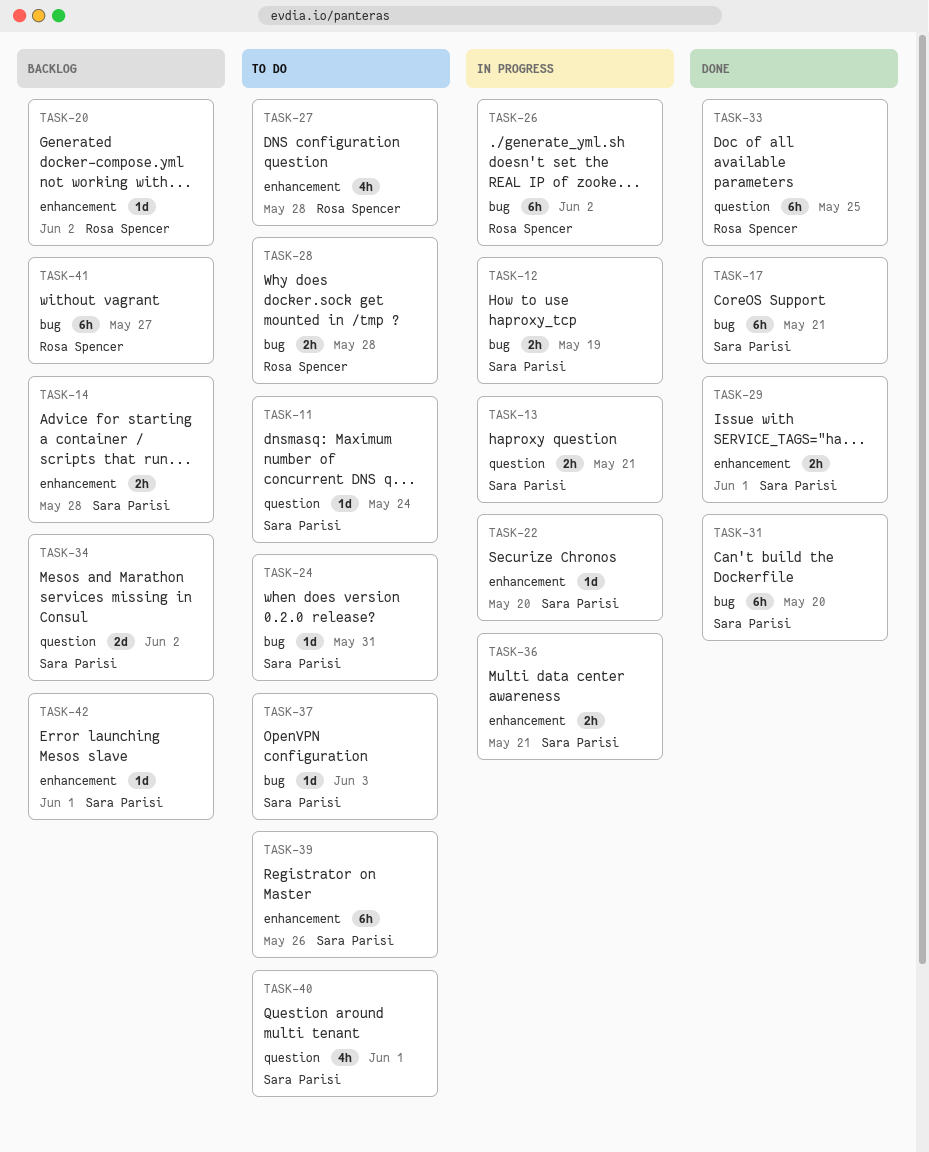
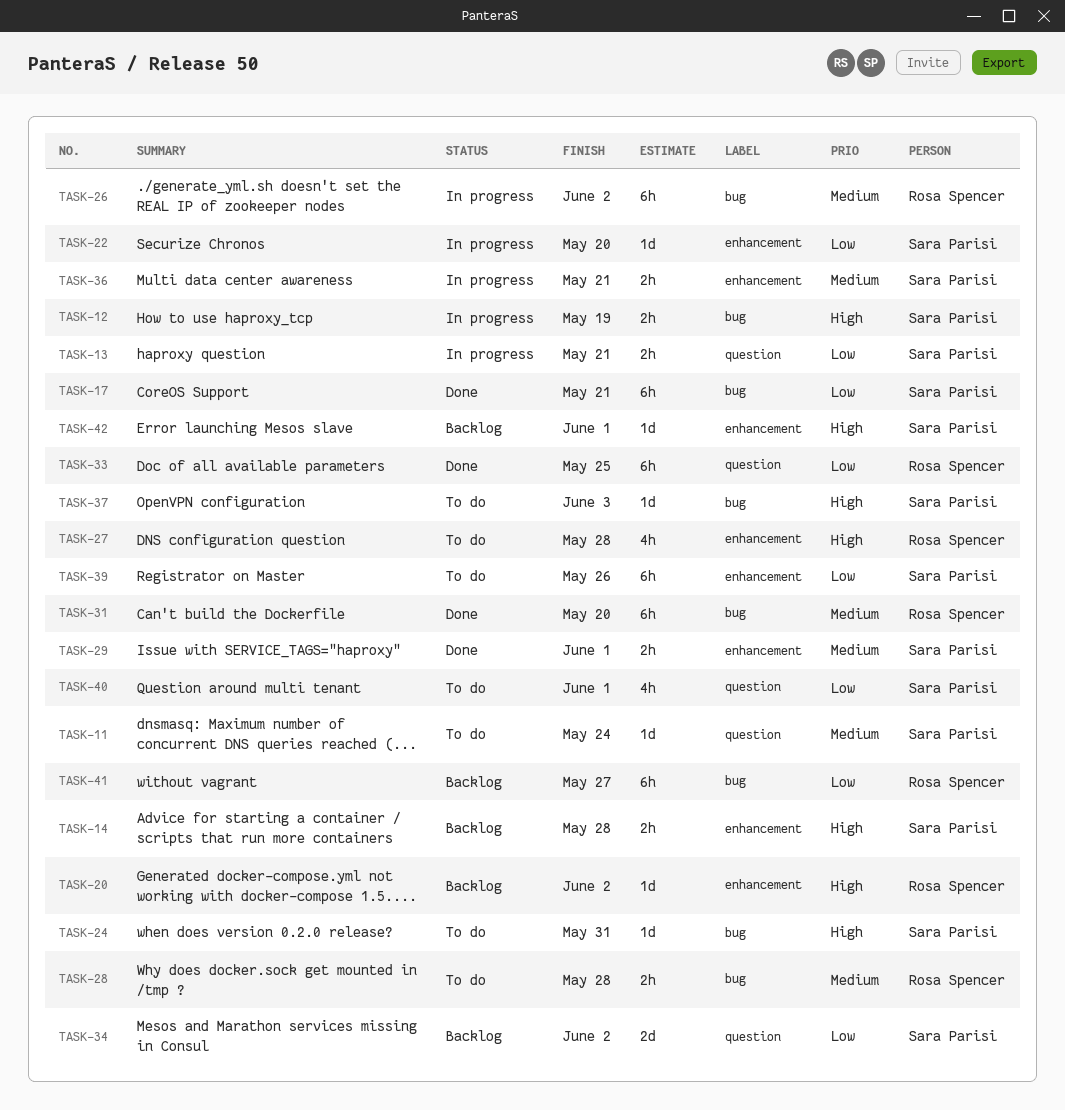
TASK-31, owner: Sara Parisi -> Rosa Spencer

